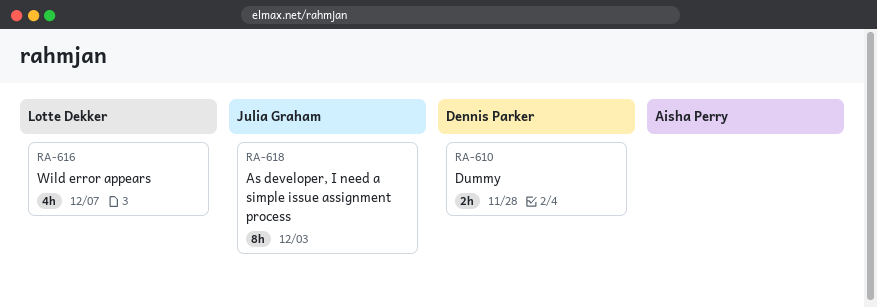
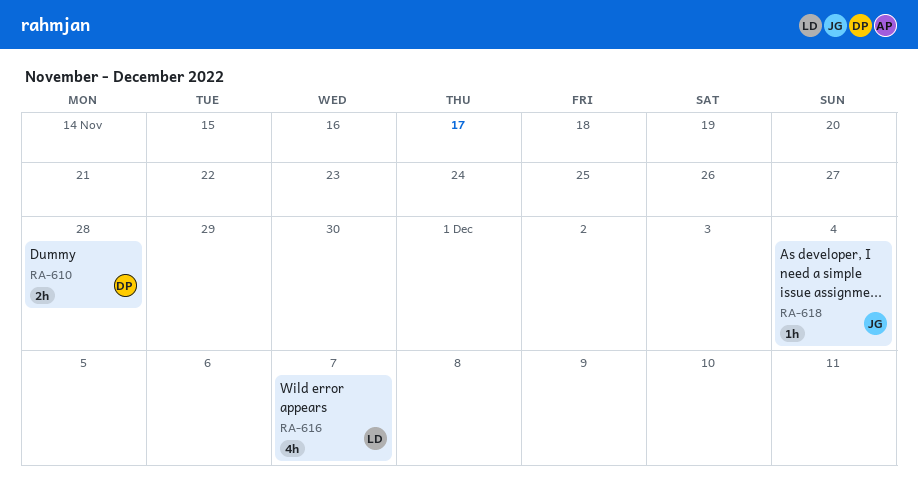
RA-618, estimate: 8h -> 1h
RA-618, due: Dec 3 -> Dec 4

